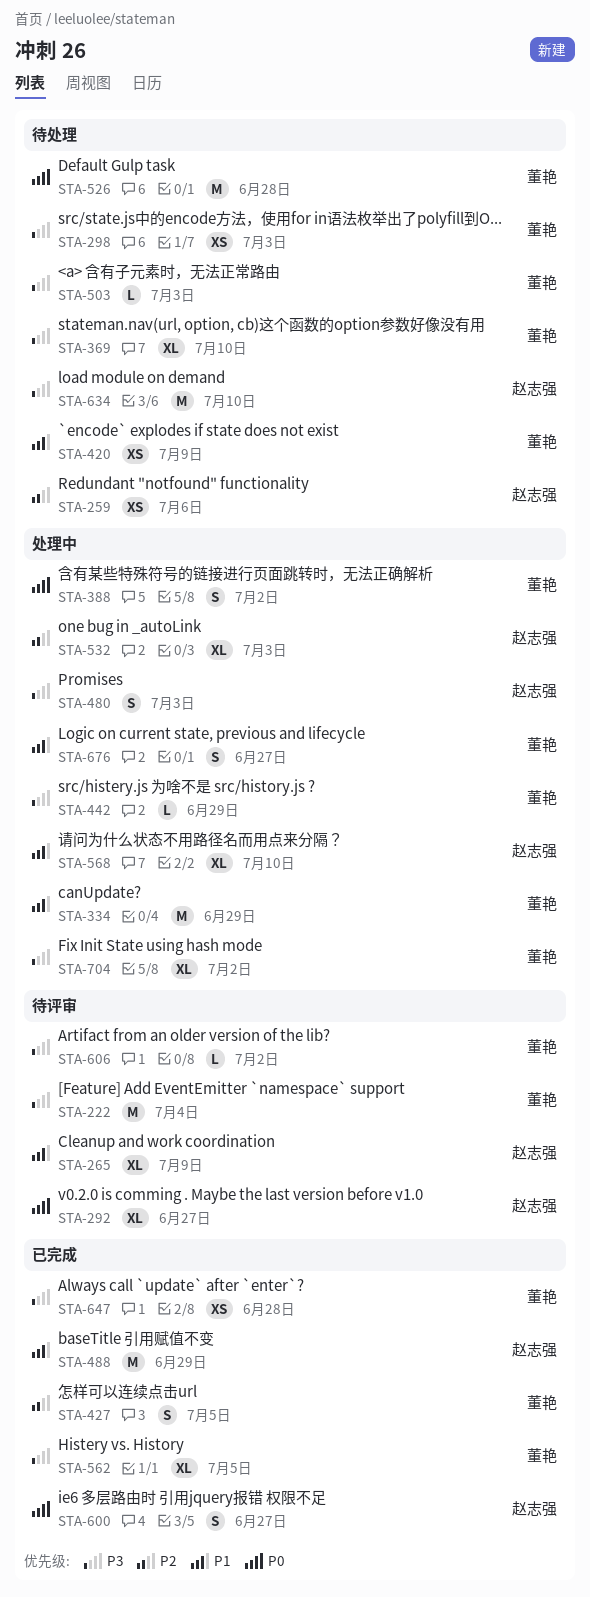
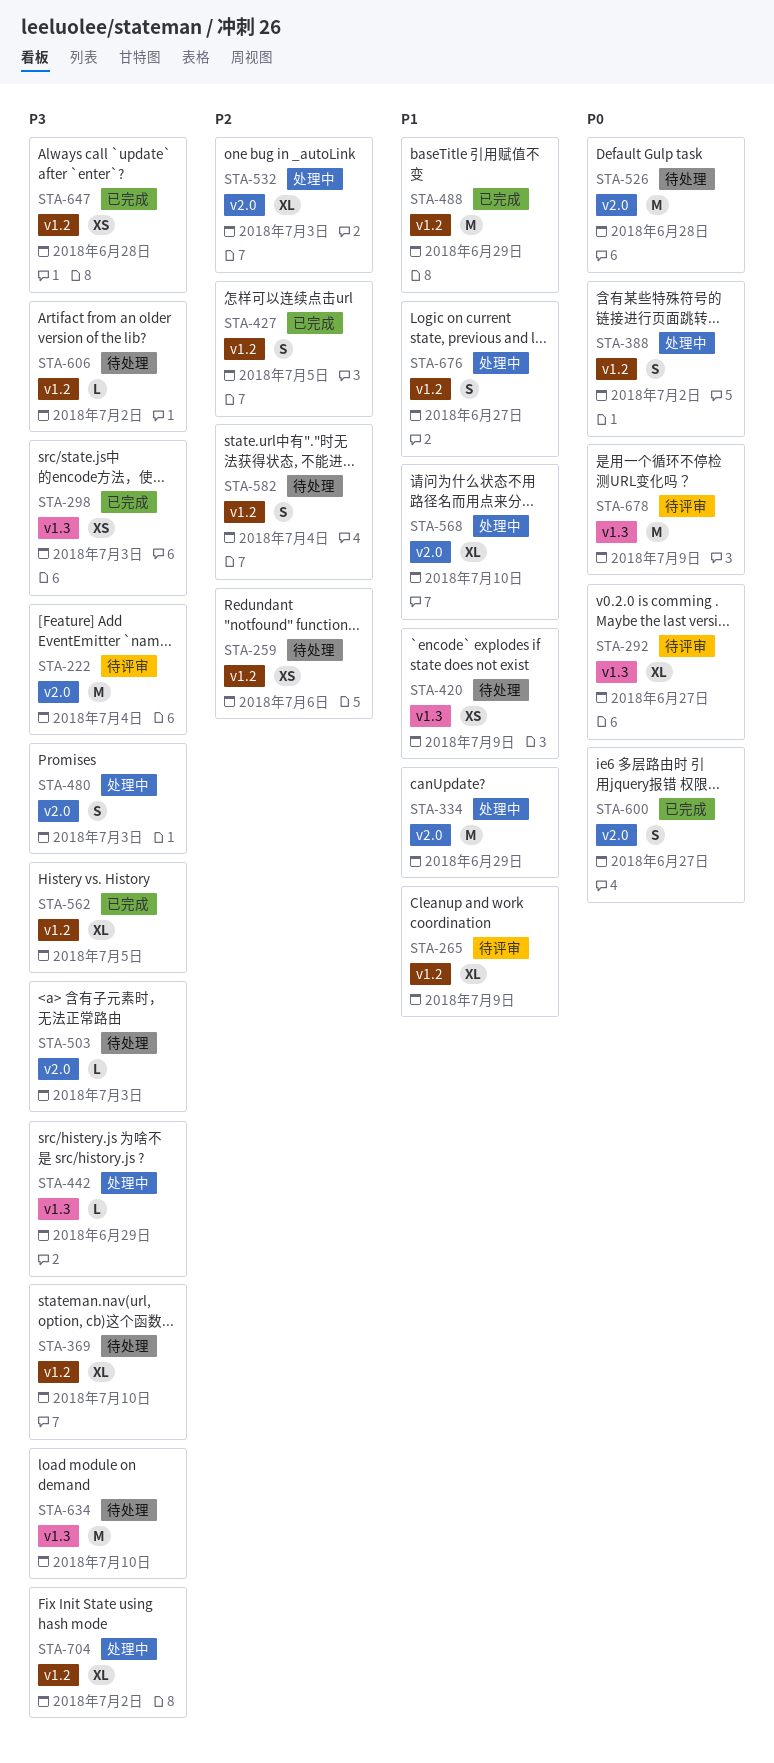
STA-298, status: 待处理 -> 已完成
STA-582: none -> present
STA-606, status: 待评审 -> 待处理
STA-678: none -> present

